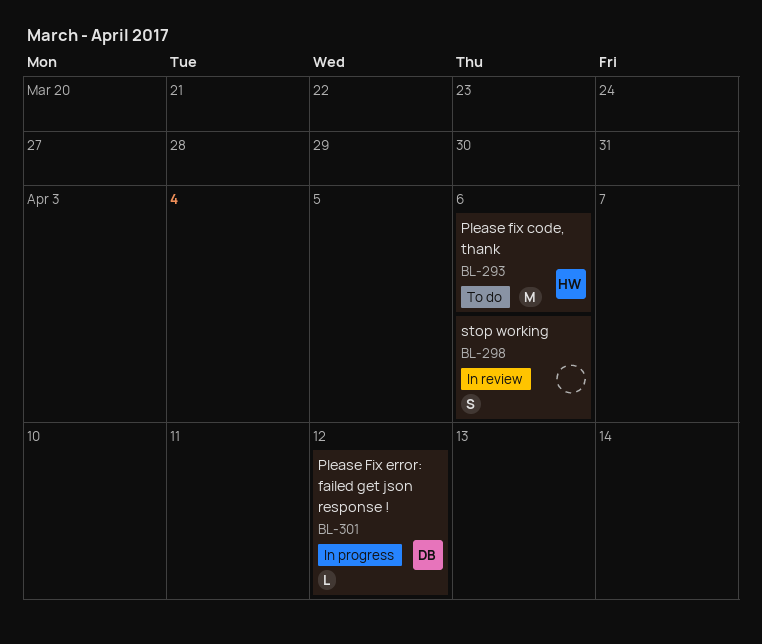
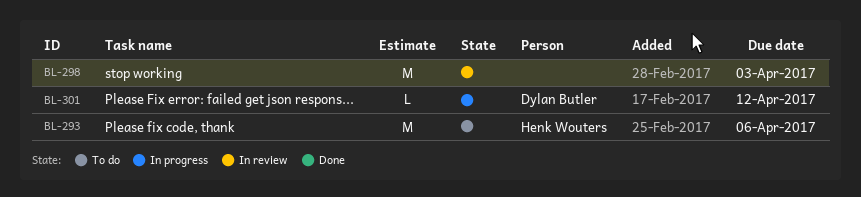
BL-298, estimate: S -> M
BL-298, due: Apr 6 -> Apr 3

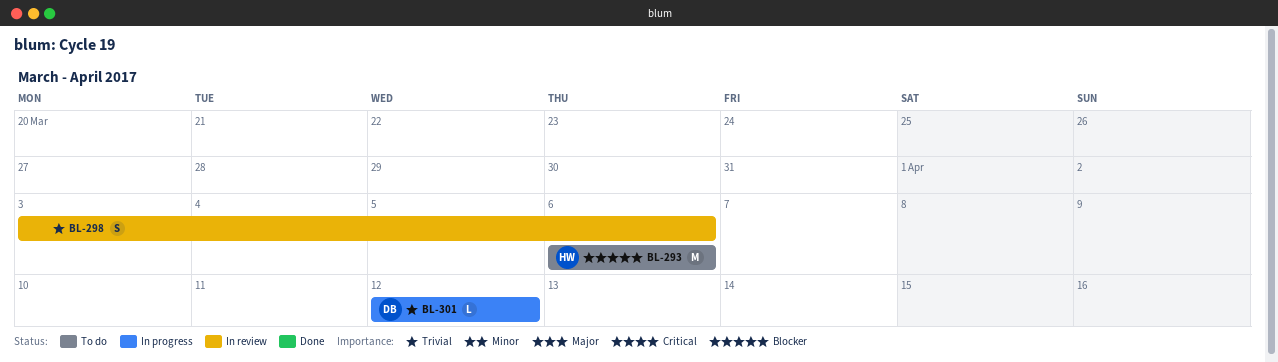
BL-298, estimate: M -> S
BL-298, due: Apr 3 -> Apr 6

